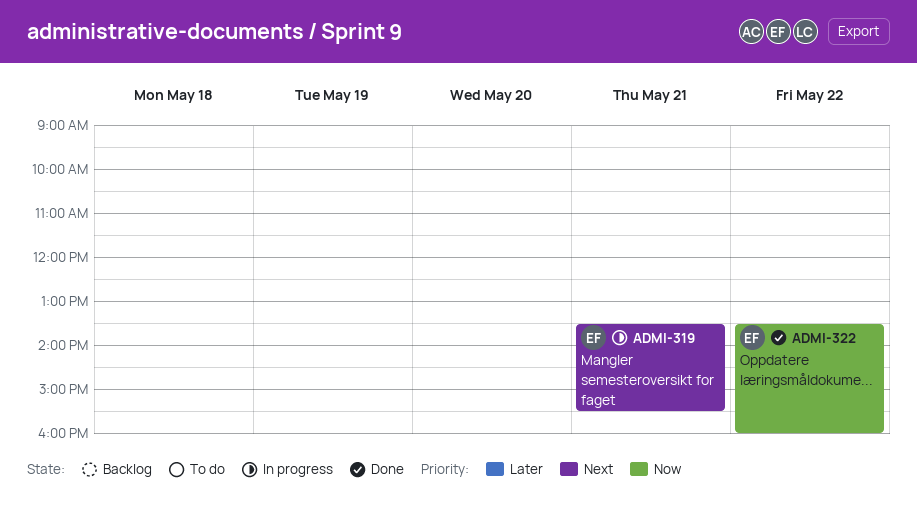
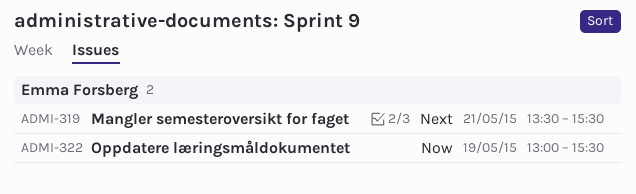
ADMI-322, day: May 22 -> May 19
ADMI-322, begins: 13:30 -> 13:00
ADMI-322, ends: 16:00 -> 15:30

